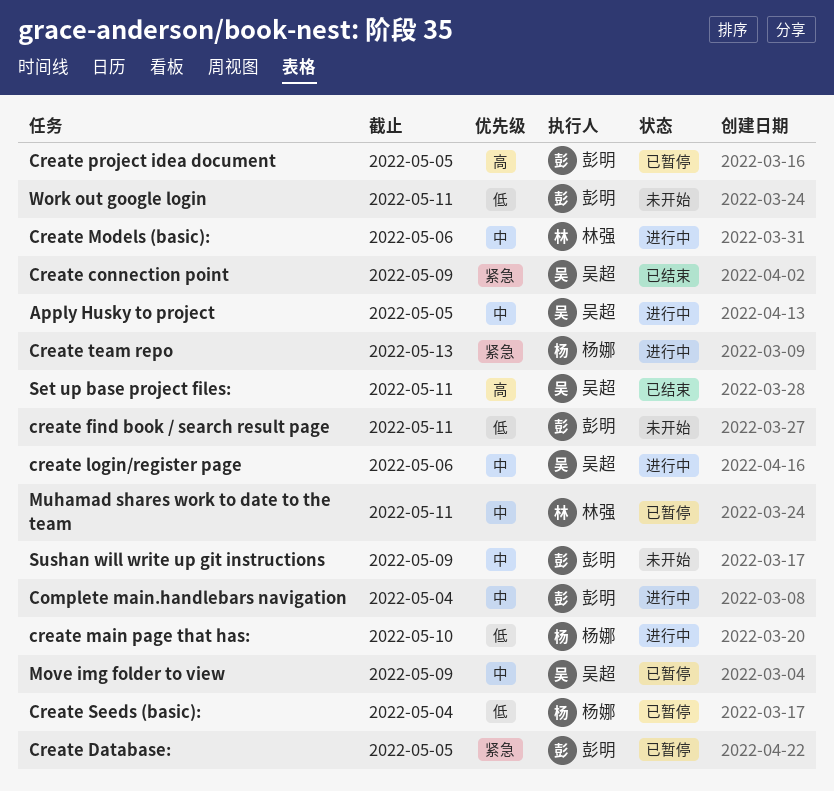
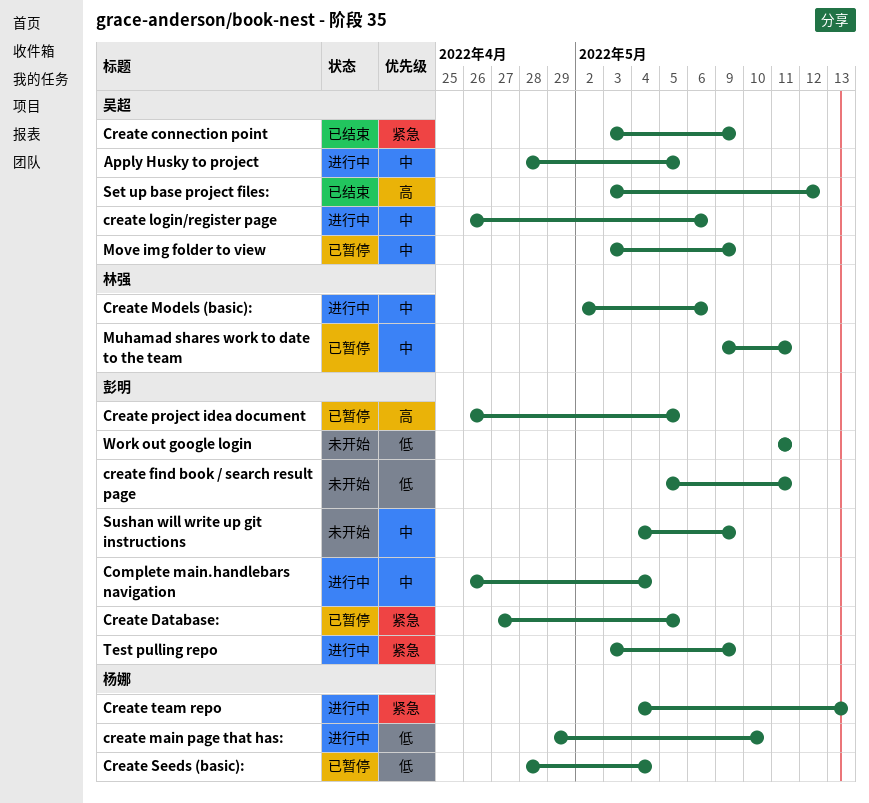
Set up base project files:, due: May 11 -> May 12
Test pulling repo: none -> present

